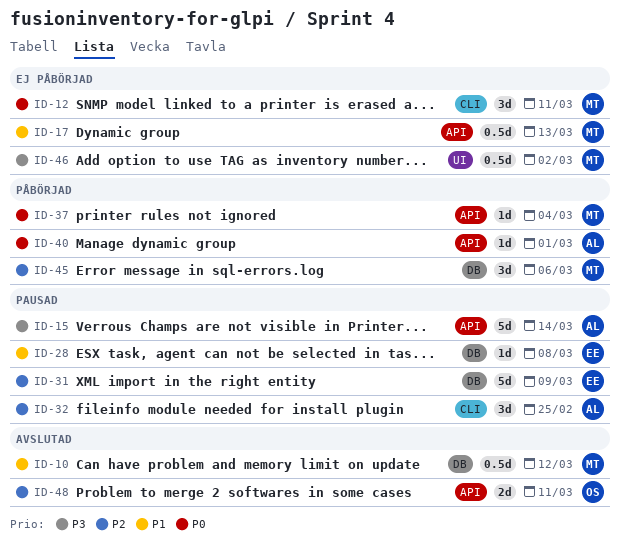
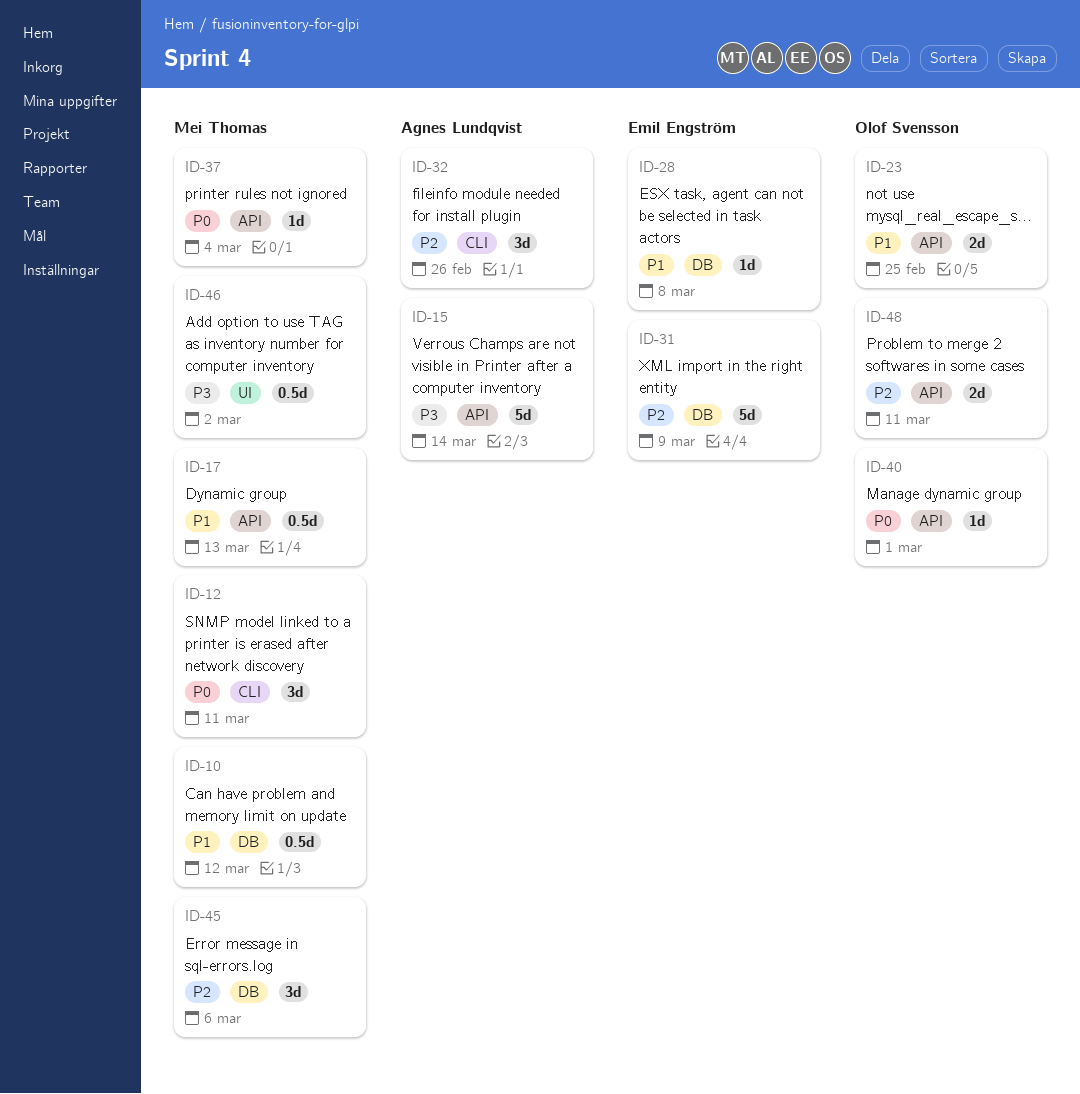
ID-23: none -> present
ID-32, due: Feb 25 -> Feb 26
ID-40, owner: Agnes Lundqvist -> Olof Svensson

